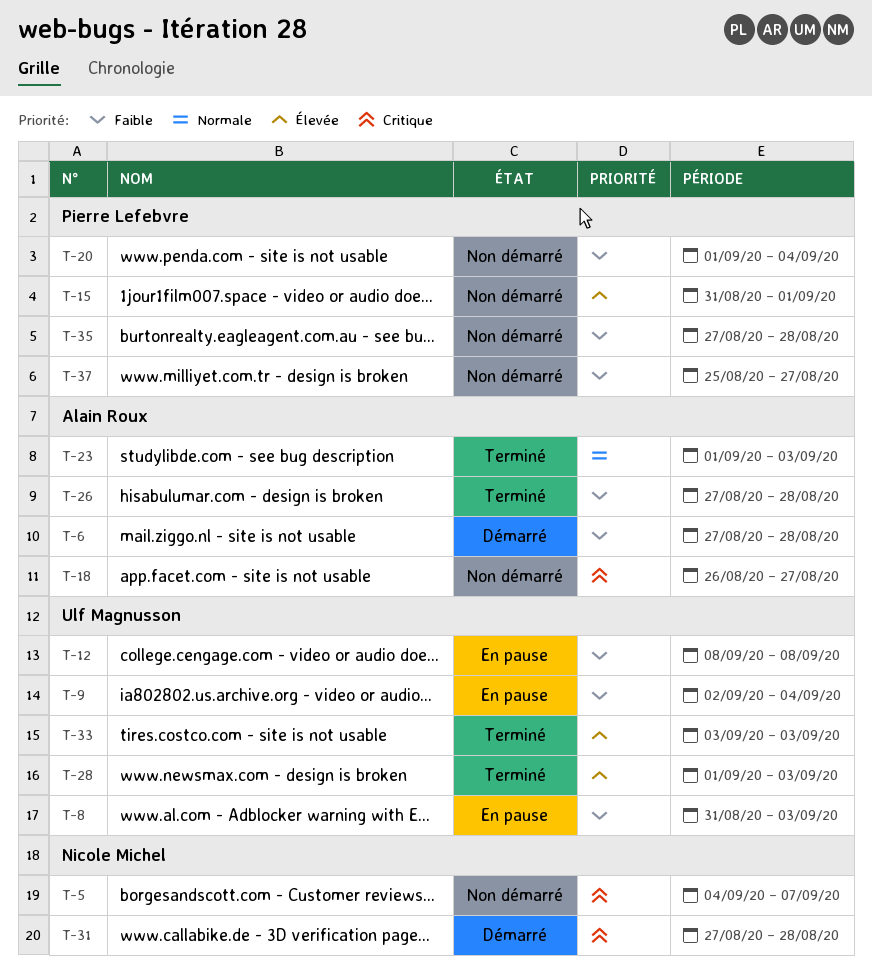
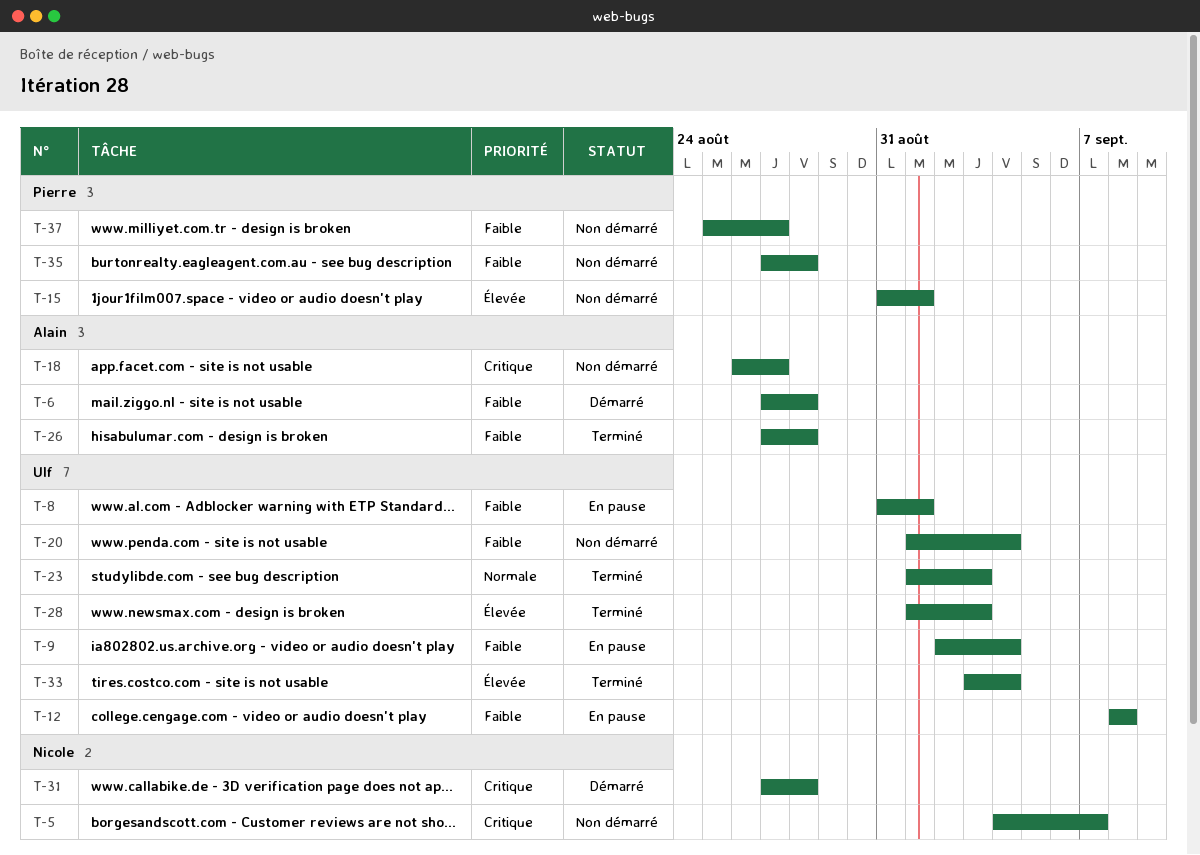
T-8, due: Sep 3 -> Sep 1
T-20, owner: Pierre Lefebvre -> Ulf Magnusson
T-23, owner: Alain Roux -> Ulf Magnusson
T-33, due: Sep 3 -> Sep 4

